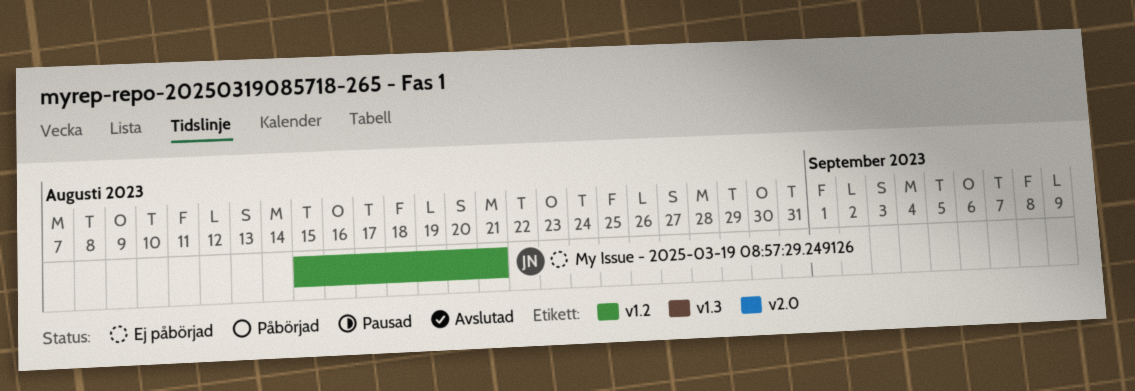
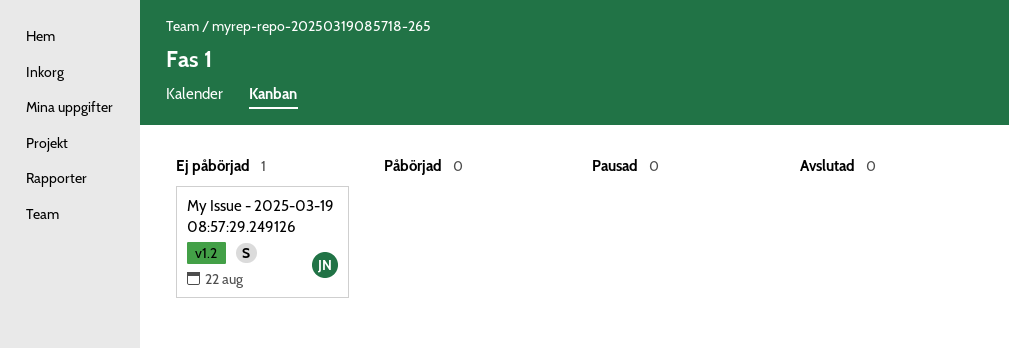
My Issue - 2025-03-19 08:57:29.249126, due: Aug 21 -> Aug 22

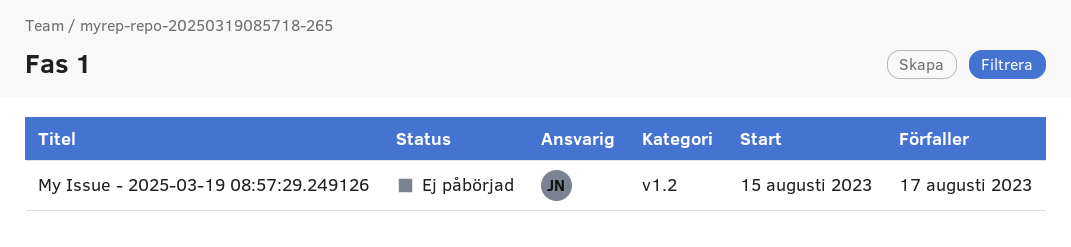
My Issue - 2025-03-19 08:57:29.249126, due: Aug 22 -> Aug 17

